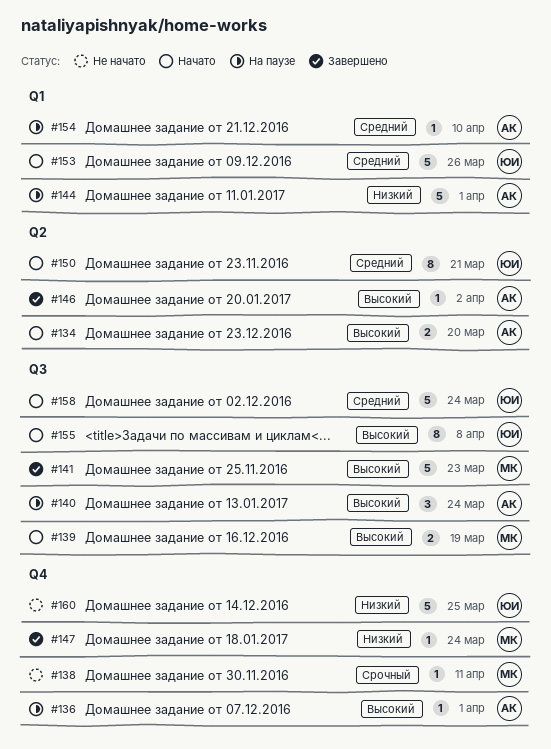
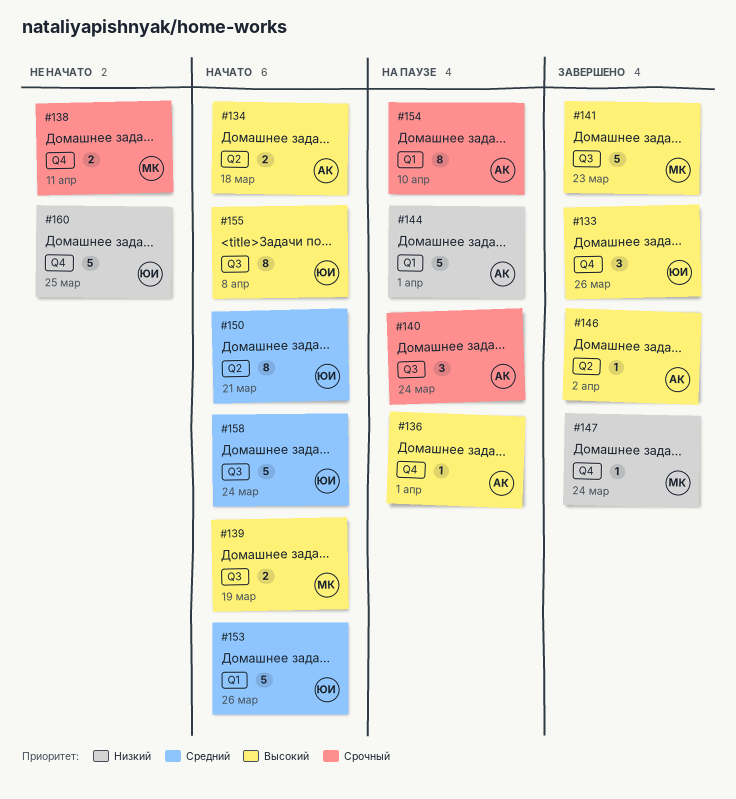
#133: none -> present
#134, due: Mar 20 -> Mar 18
#138, estimate: 1 -> 2
#140, priority: Высокий -> Срочный
#154, priority: Средний -> Срочный
#154, estimate: 1 -> 8

